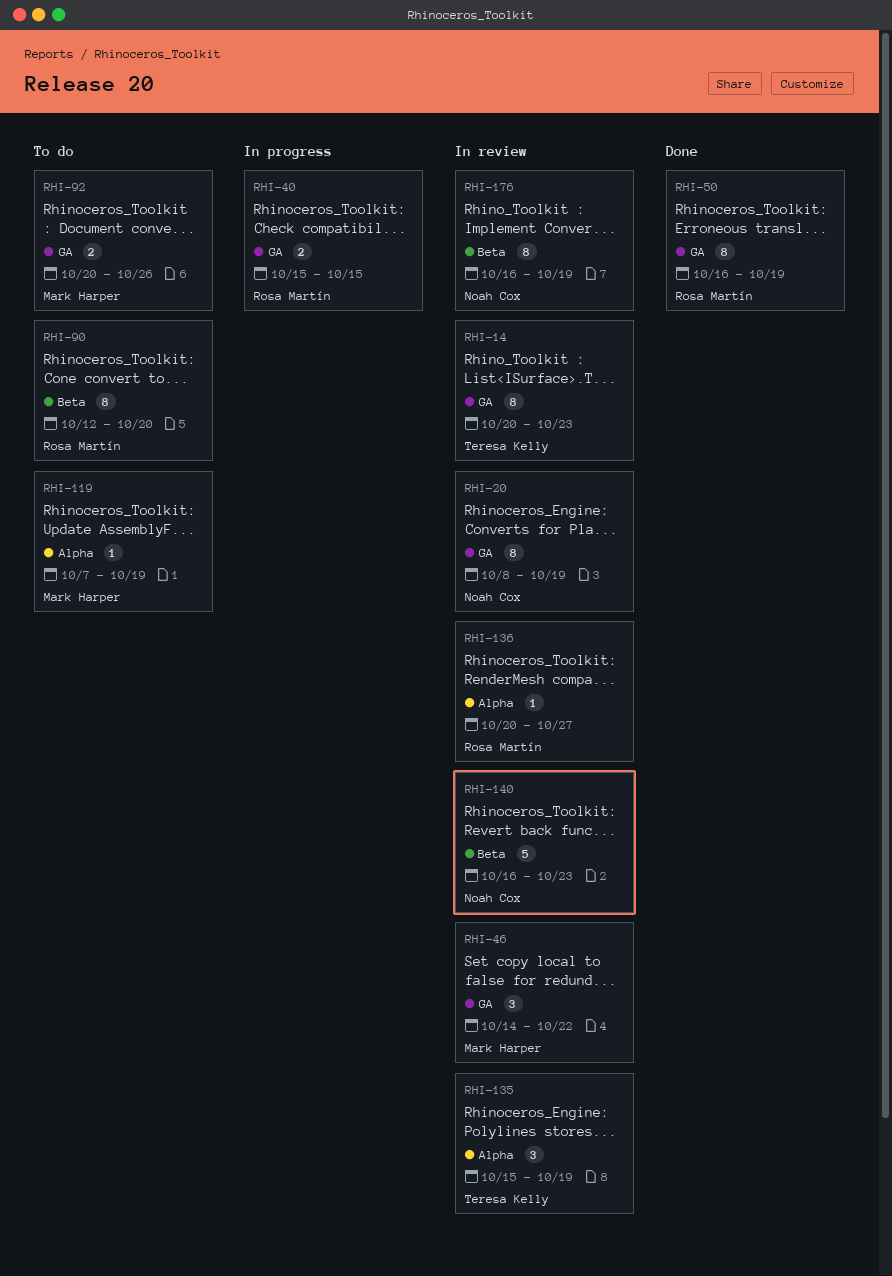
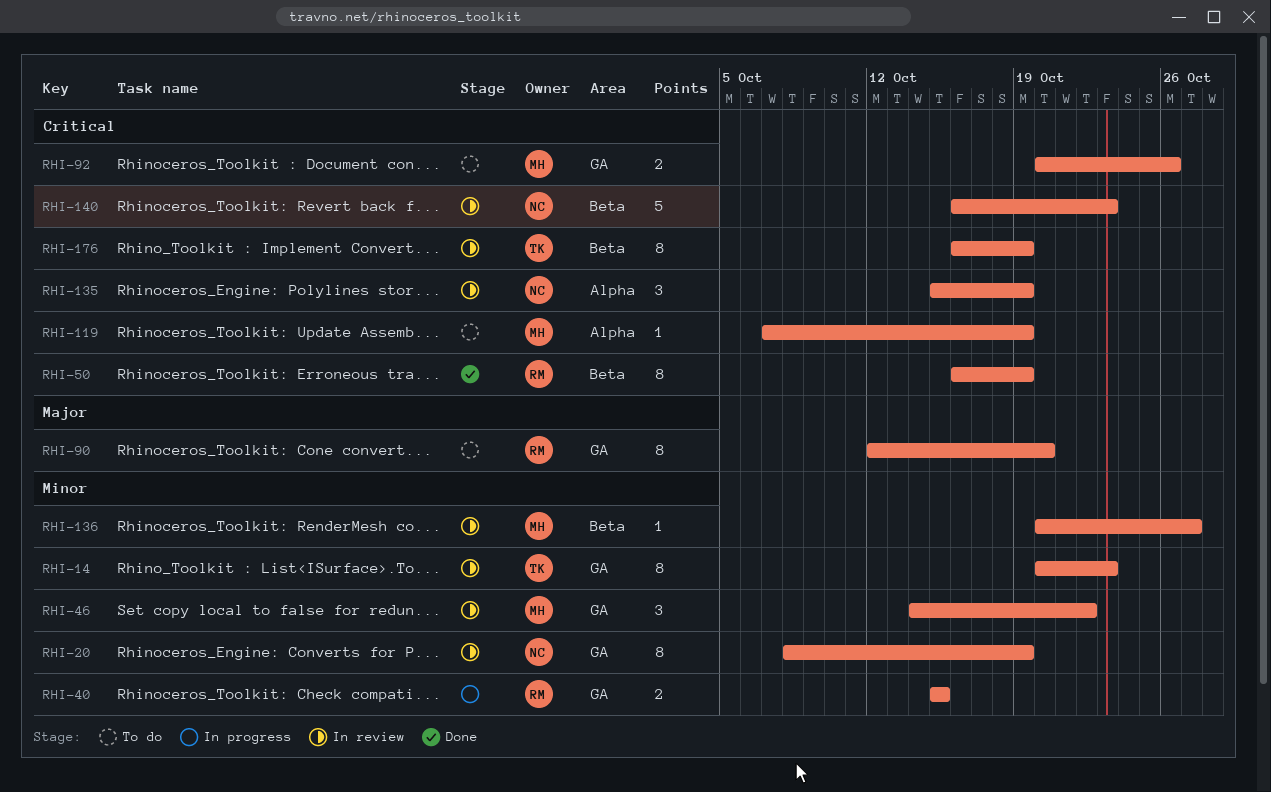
RHI-50, label: GA -> Beta
RHI-90, label: Beta -> GA
RHI-135, owner: Teresa Kelly -> Noah Cox
RHI-136, owner: Rosa Martín -> Mark Harper
RHI-136, label: Alpha -> Beta
RHI-176, owner: Noah Cox -> Teresa Kelly

